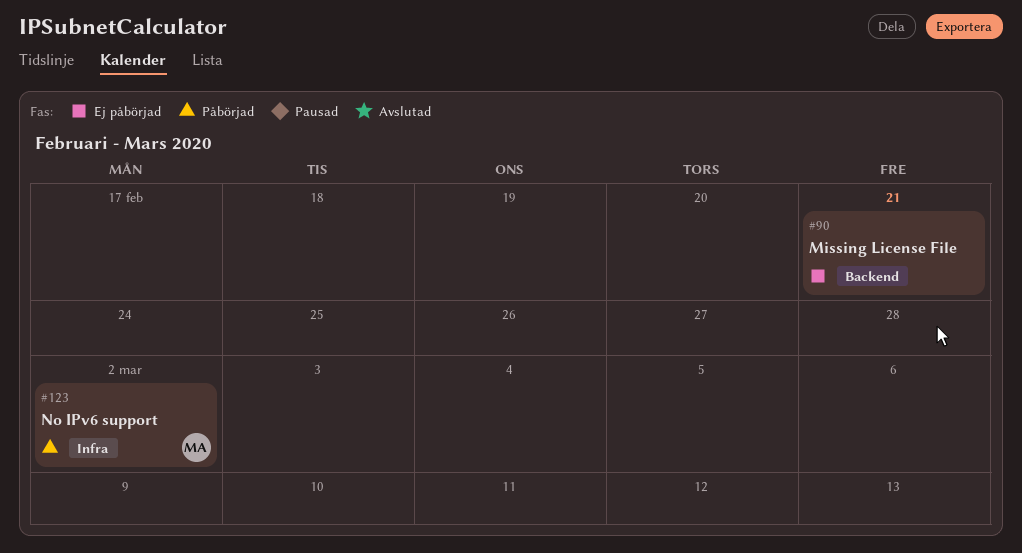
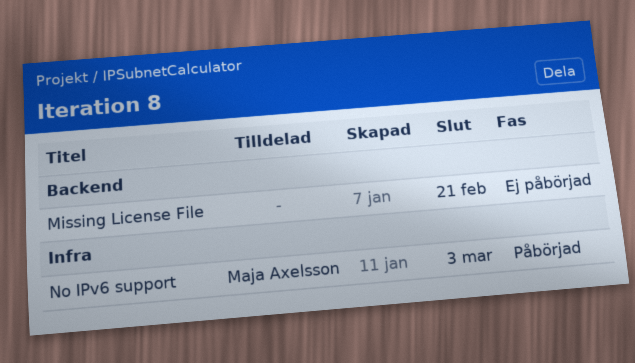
No IPv6 support, due: Mar 2 -> Mar 3

